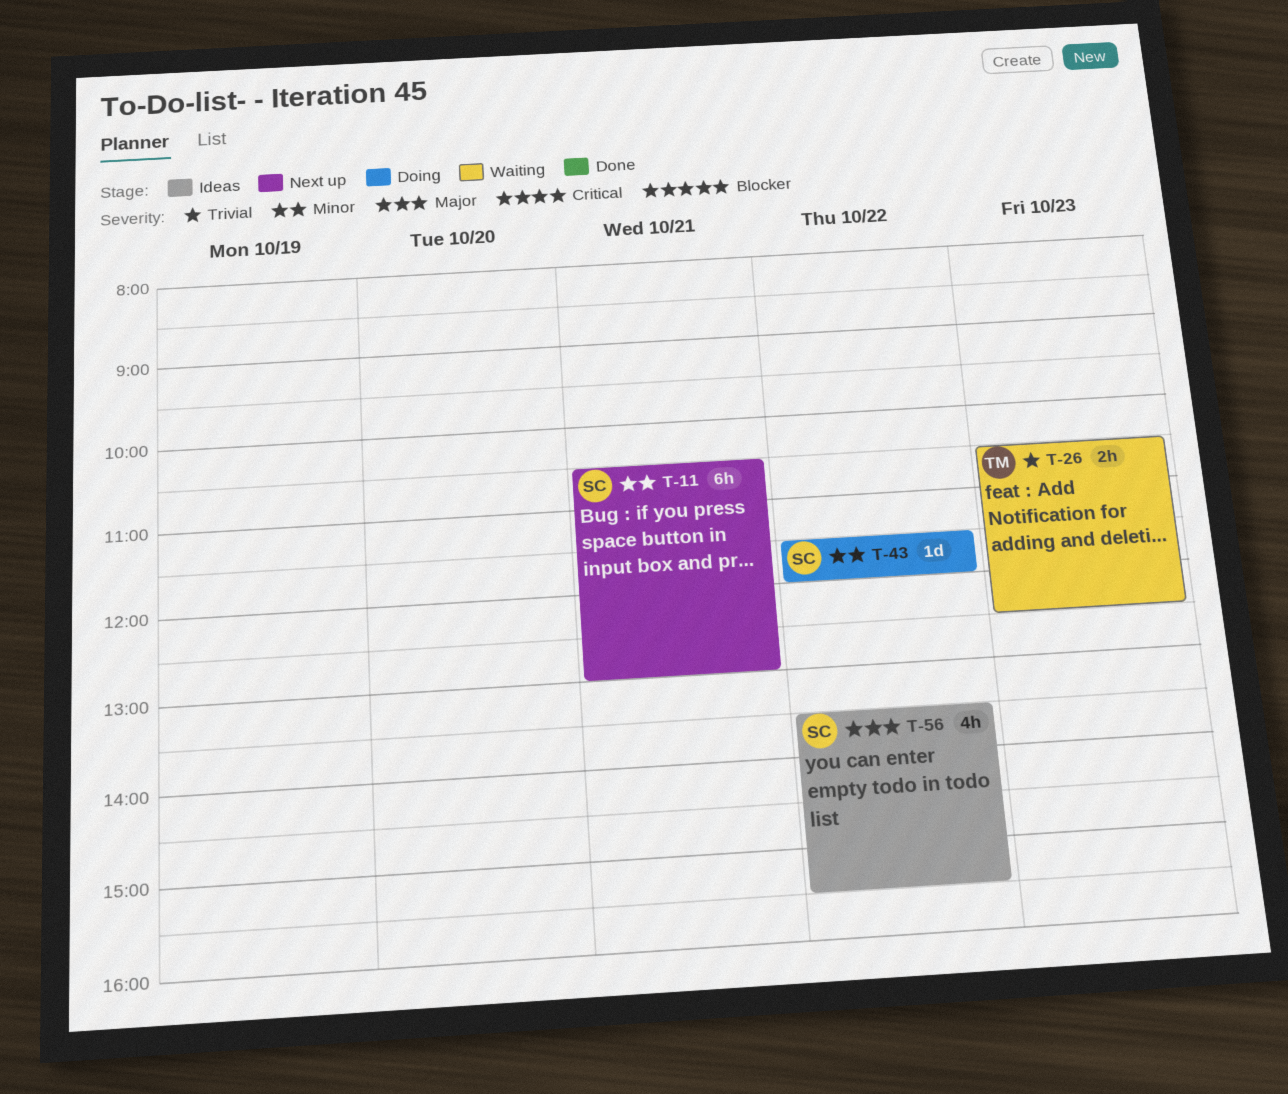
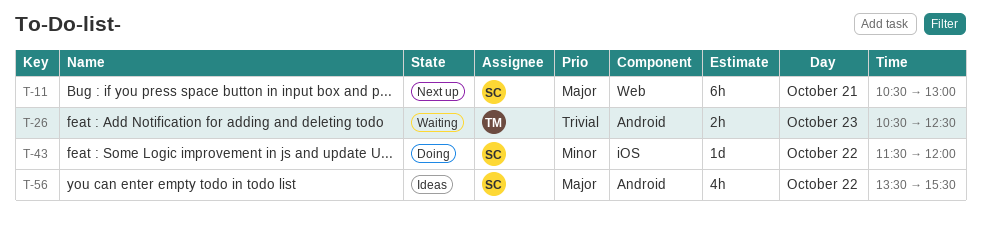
T-11, priority: Minor -> Major

